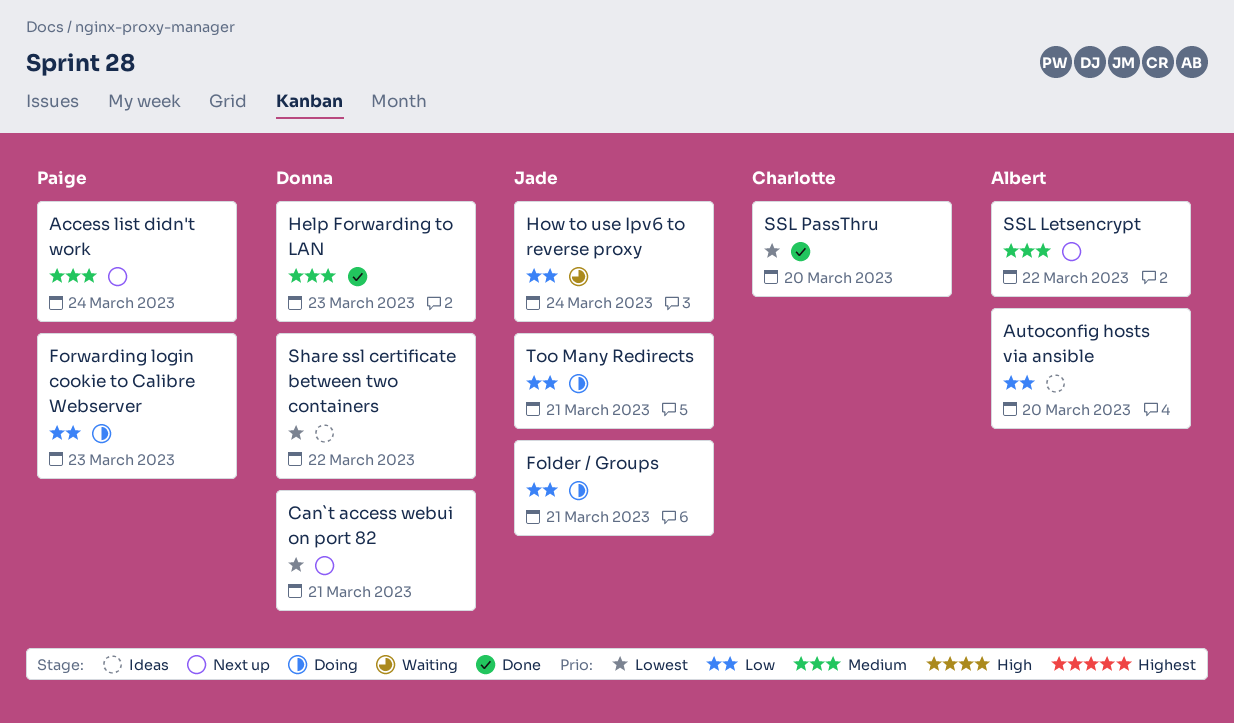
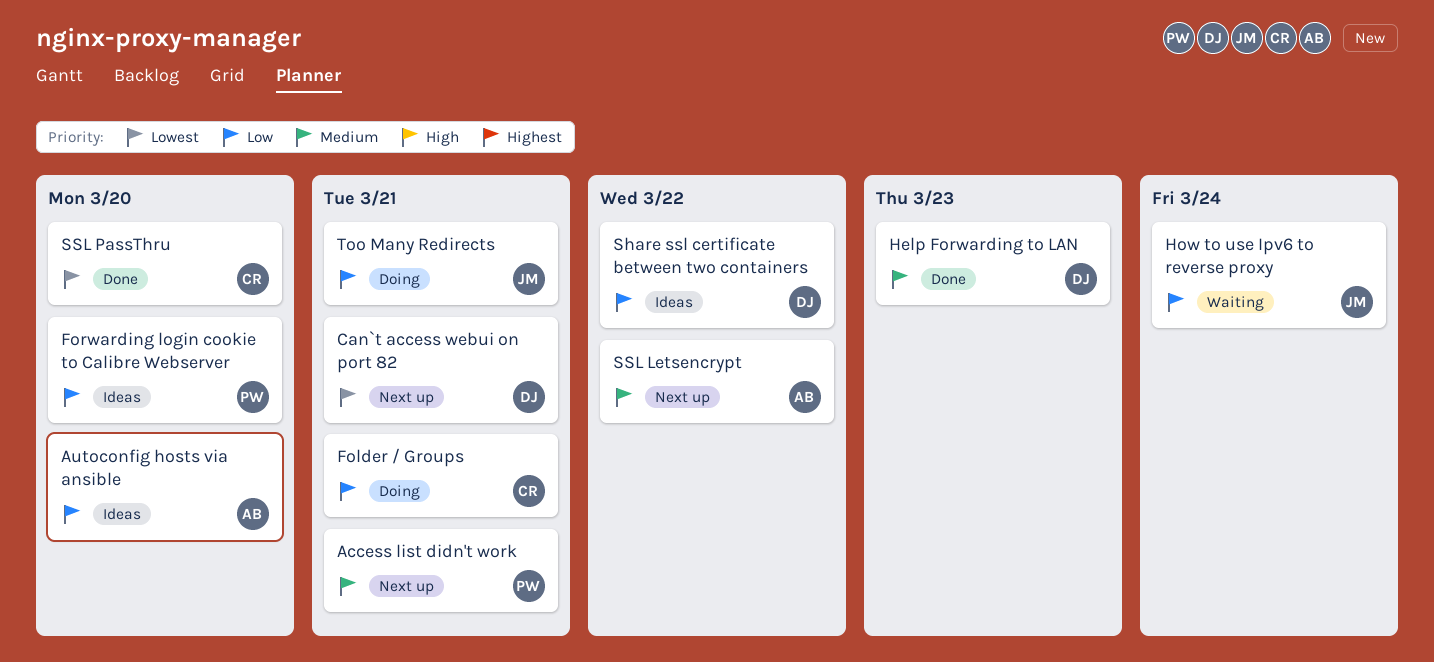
Access list didn't work, due: Mar 24 -> Mar 21
Folder / Groups, owner: Jade -> Charlotte
Forwarding login cookie to Calibre Webserver, status: Doing -> Ideas
Forwarding login cookie to Calibre Webserver, due: Mar 23 -> Mar 20
Share ssl certificate between two containers, priority: Lowest -> Low

